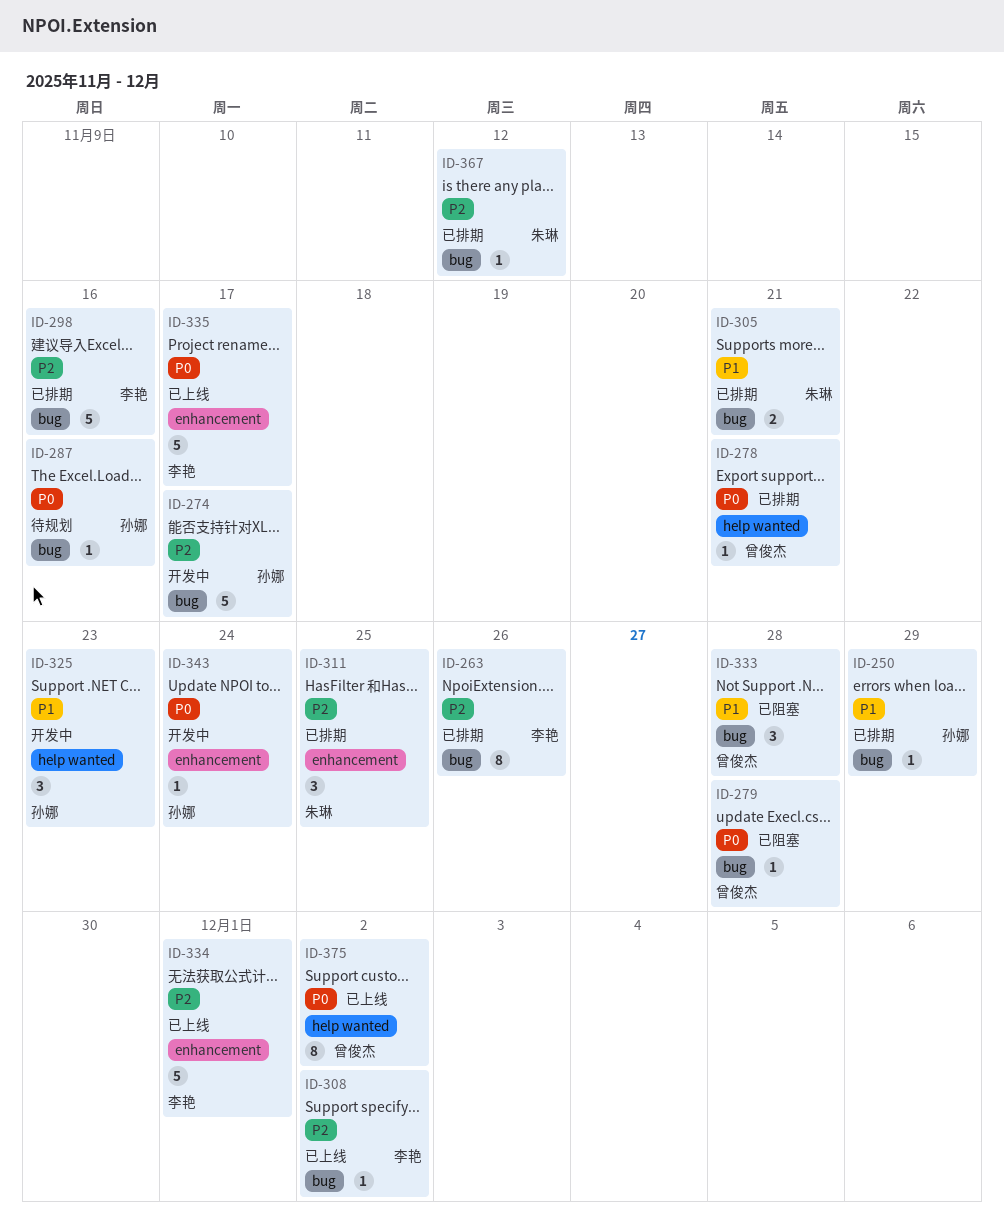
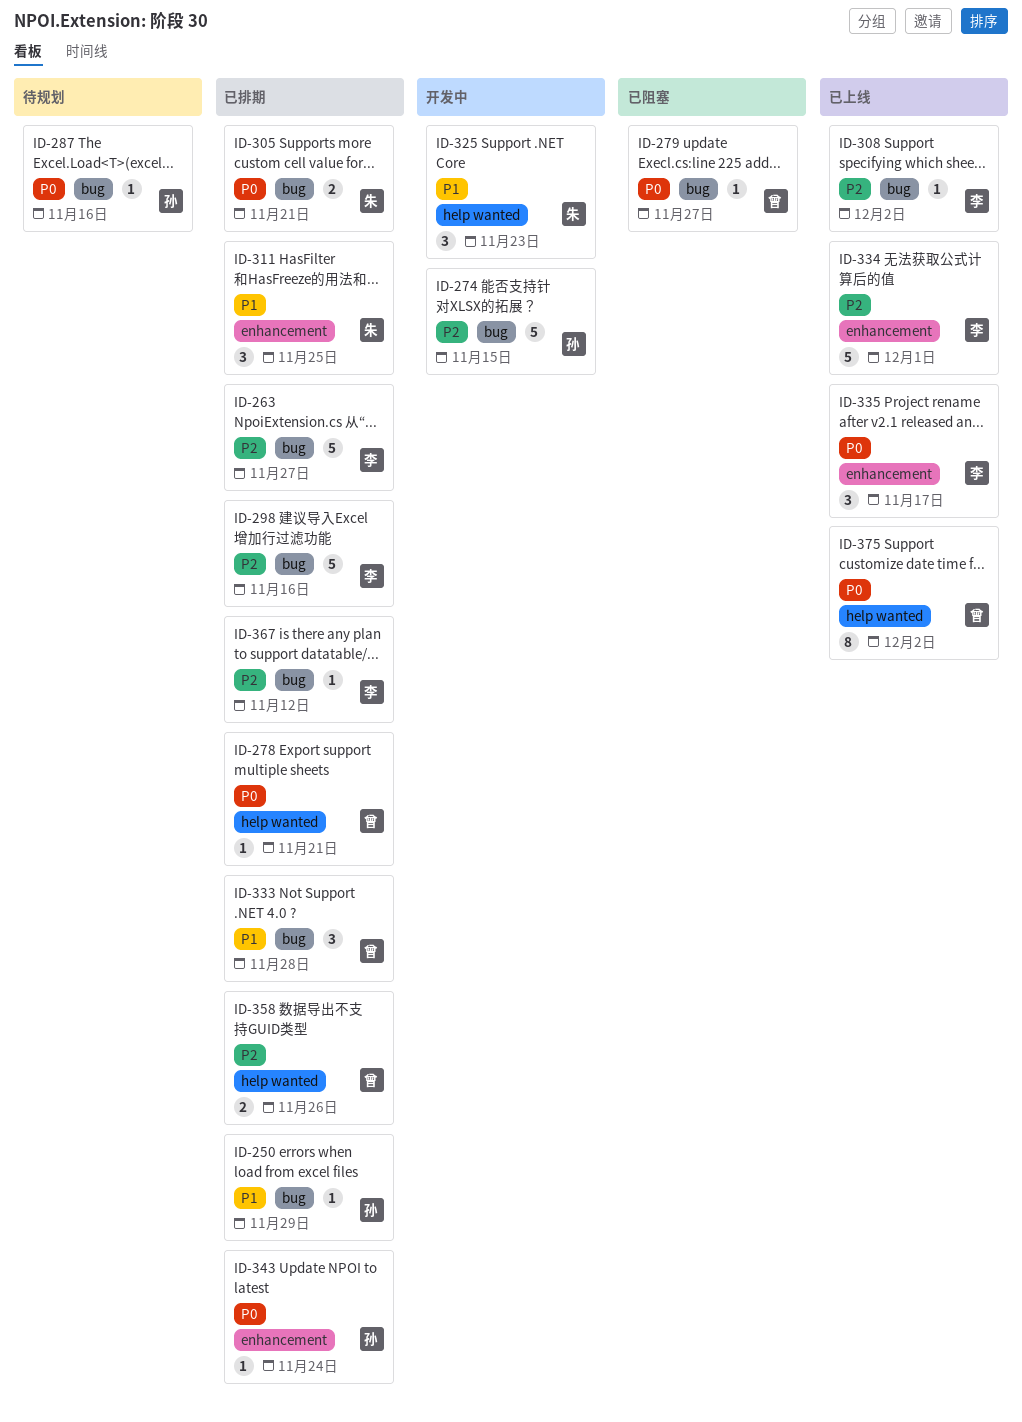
ID-263, estimate: 8 -> 5
ID-263, due: Nov 26 -> Nov 27
ID-274, due: Nov 17 -> Nov 15
ID-279, due: Nov 28 -> Nov 27
ID-305, priority: P1 -> P0
ID-311, priority: P2 -> P1
ID-325, owner: 孙娜 -> 朱琳
ID-333, status: 已阻塞 -> 已排期
ID-335, estimate: 5 -> 3
ID-343, status: 开发中 -> 已排期
ID-358: none -> present
ID-367, owner: 朱琳 -> 李艳

